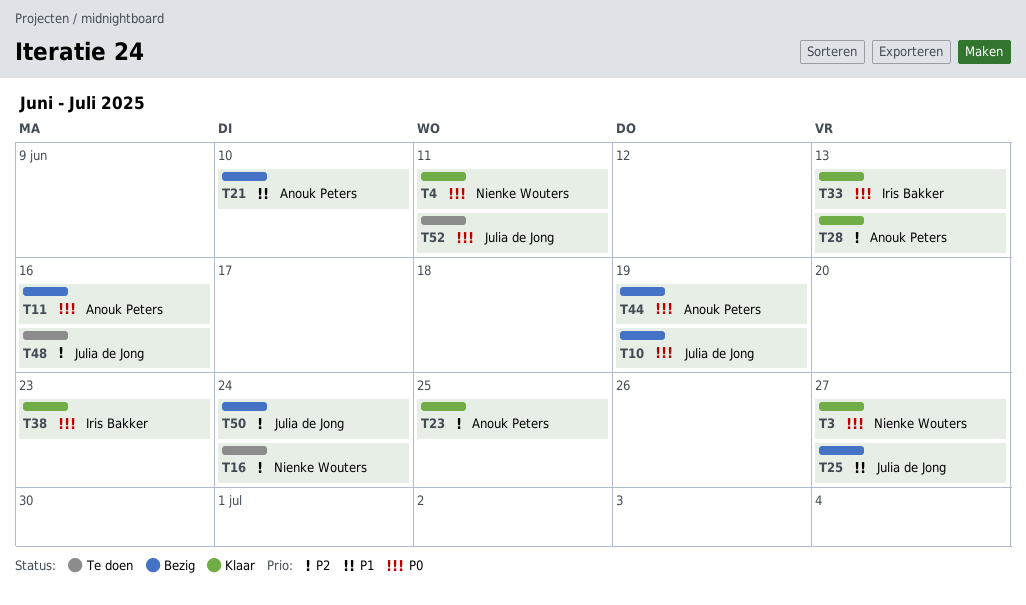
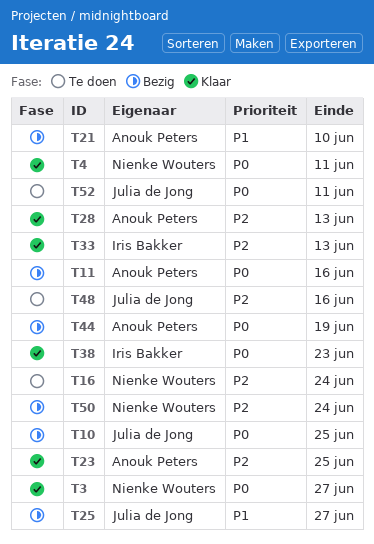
T10, due: Jun 19 -> Jun 25
T33, priority: P0 -> P2
T50, owner: Julia de Jong -> Nienke Wouters

